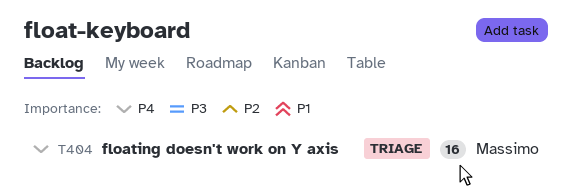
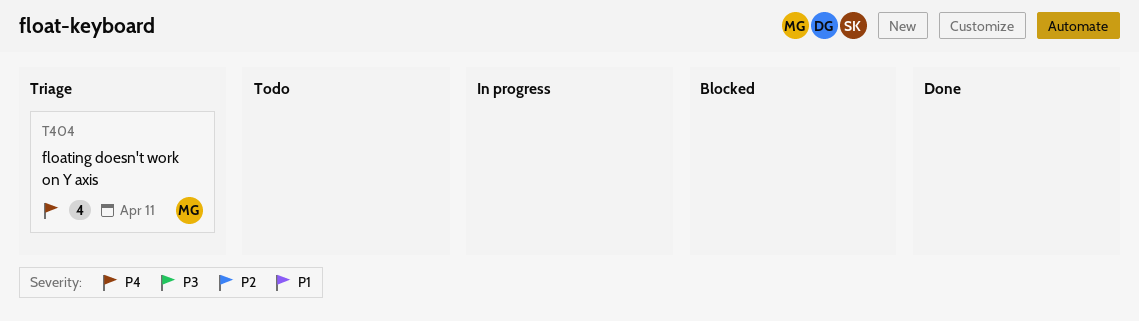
T404, estimate: 16 -> 4

